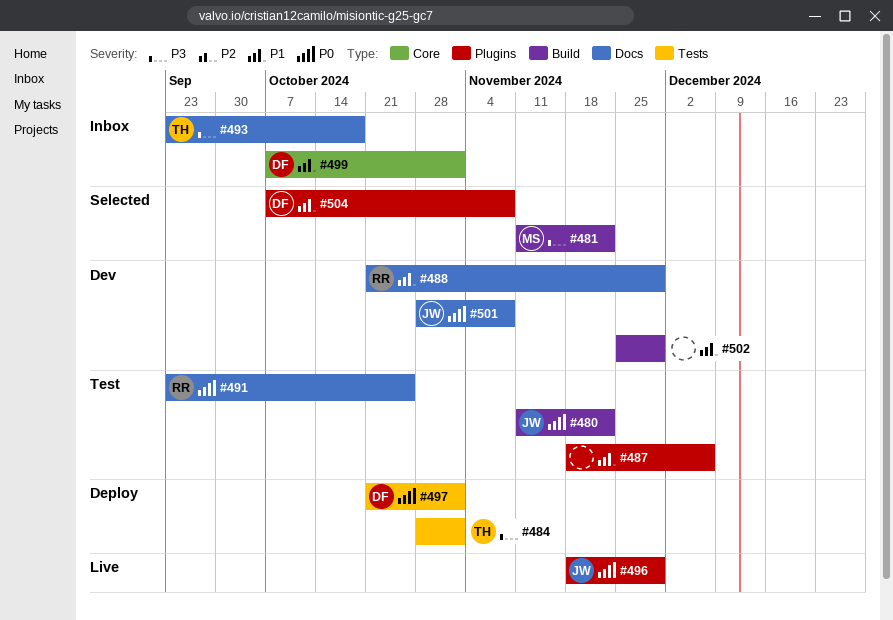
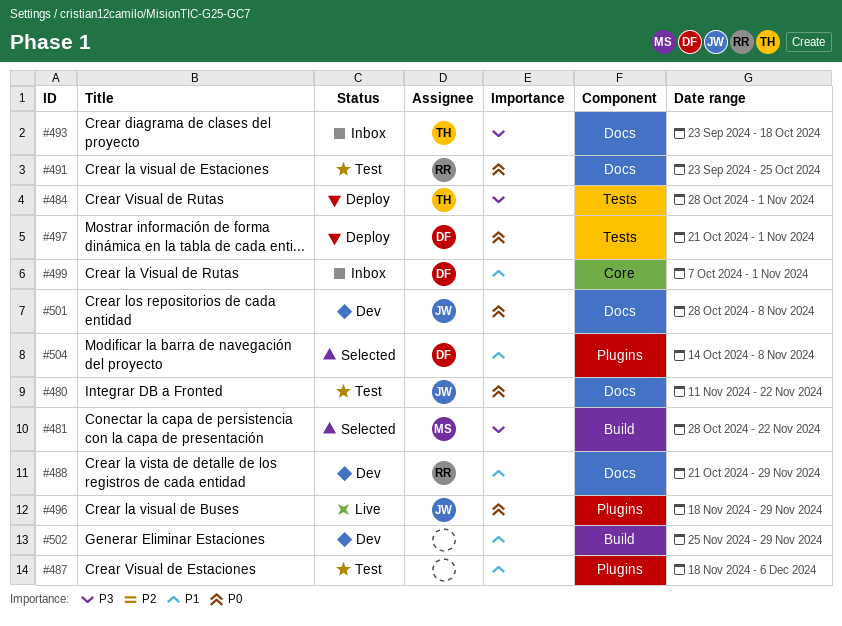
#480, label: Build -> Docs
#481, start: Nov 11 -> Oct 28
#504, start: Oct 7 -> Oct 14

